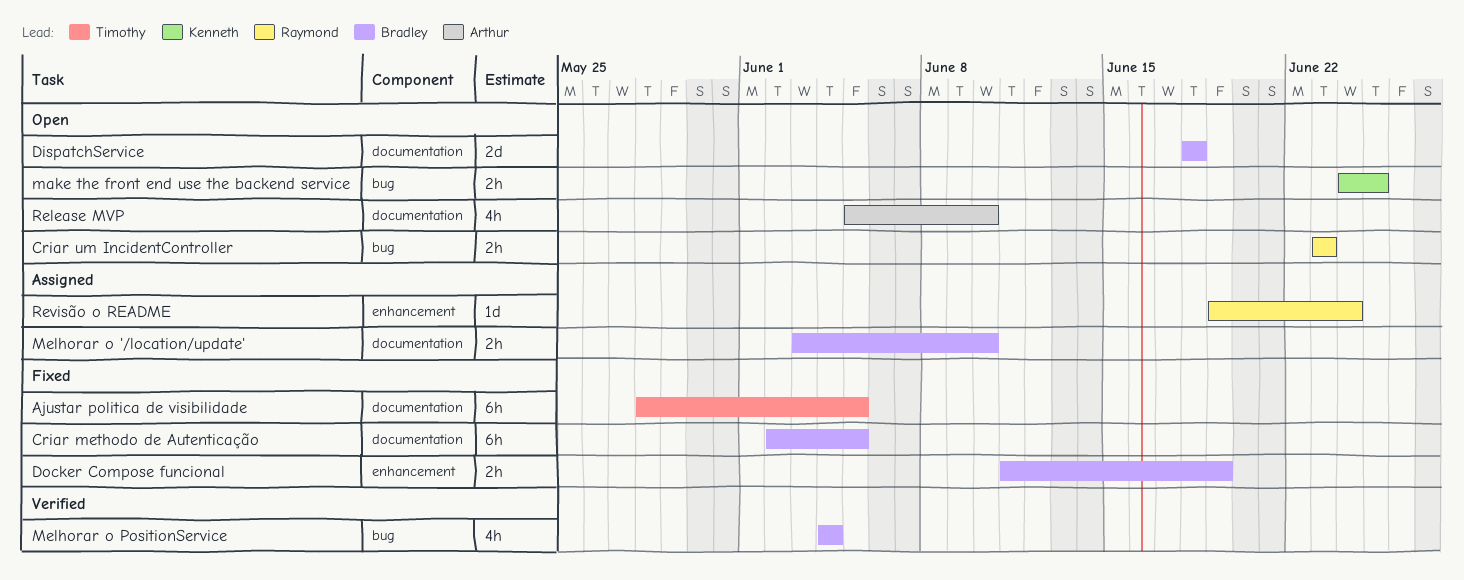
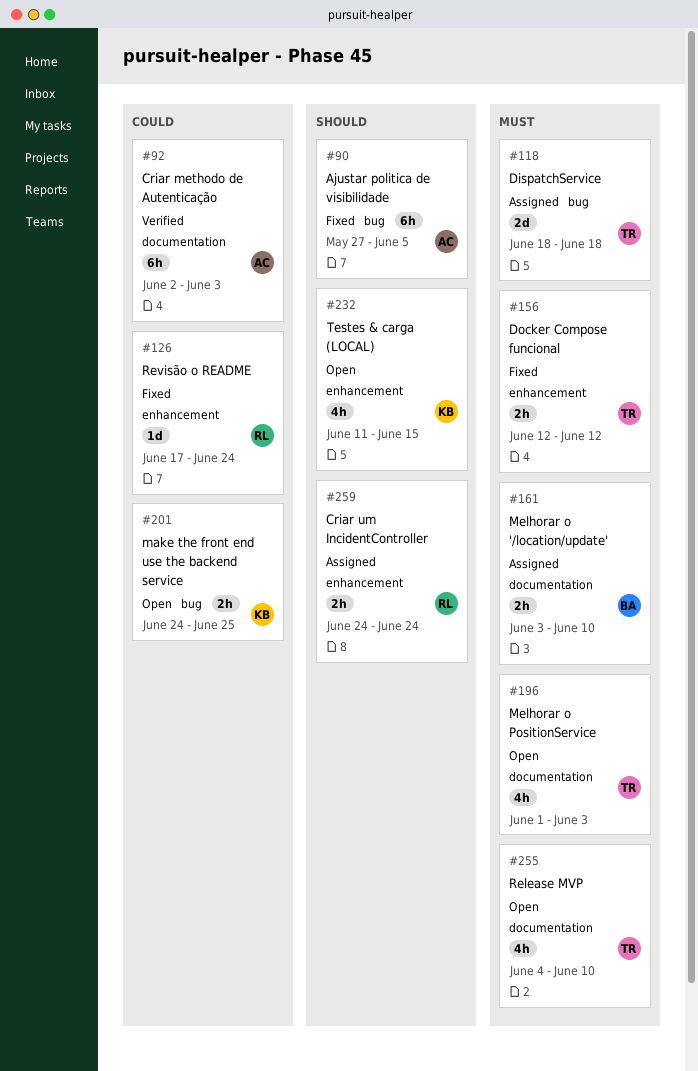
Ajustar politica de visibilidade, owner: Timothy -> Arthur
Ajustar politica de visibilidade, label: documentation -> bug
Ajustar politica de visibilidade, start: May 28 -> May 27
Criar methodo de Autenticação, status: Fixed -> Verified
Criar methodo de Autenticação, owner: Bradley -> Arthur
Criar methodo de Autenticação, due: Jun 5 -> Jun 3
Criar um IncidentController, status: Open -> Assigned
Criar um IncidentController, label: bug -> enhancement
Criar um IncidentController, start: Jun 23 -> Jun 24
Criar um IncidentController, due: Jun 23 -> Jun 24
DispatchService, status: Open -> Assigned
DispatchService, owner: Bradley -> Timothy
DispatchService, label: documentation -> bug
Docker Compose funcional, owner: Bradley -> Timothy
Docker Compose funcional, start: Jun 11 -> Jun 12
Docker Compose funcional, due: Jun 19 -> Jun 12
Melhorar o PositionService, status: Verified -> Open
Melhorar o PositionService, owner: Bradley -> Timothy
Melhorar o PositionService, label: bug -> documentation
Melhorar o PositionService, start: Jun 4 -> Jun 1
Melhorar o PositionService, due: Jun 4 -> Jun 3
Release MVP, owner: Arthur -> Timothy
Release MVP, start: Jun 5 -> Jun 4
Revisão o README, status: Assigned -> Fixed
Revisão o README, start: Jun 19 -> Jun 17
Testes & carga (LOCAL): none -> present

